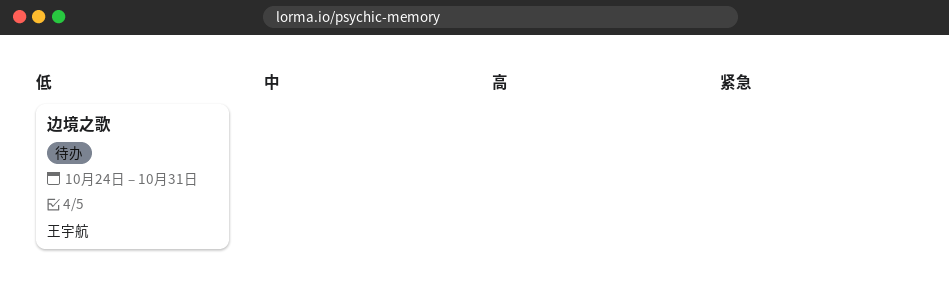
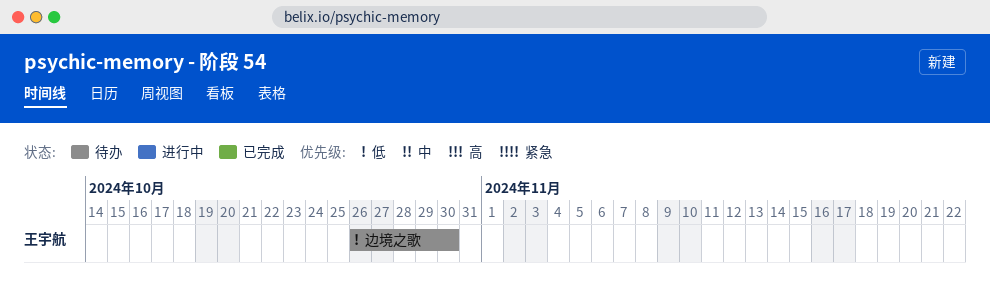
边境之歌, start: Oct 24 -> Oct 26
边境之歌, due: Oct 31 -> Oct 30

